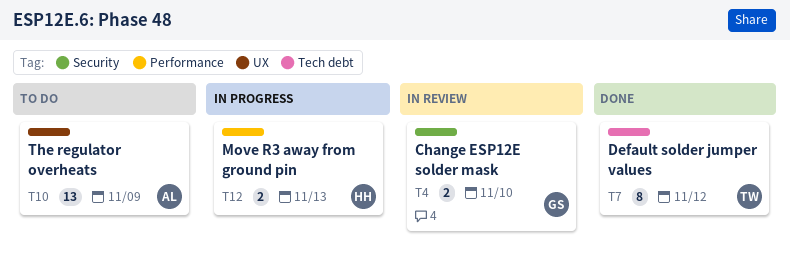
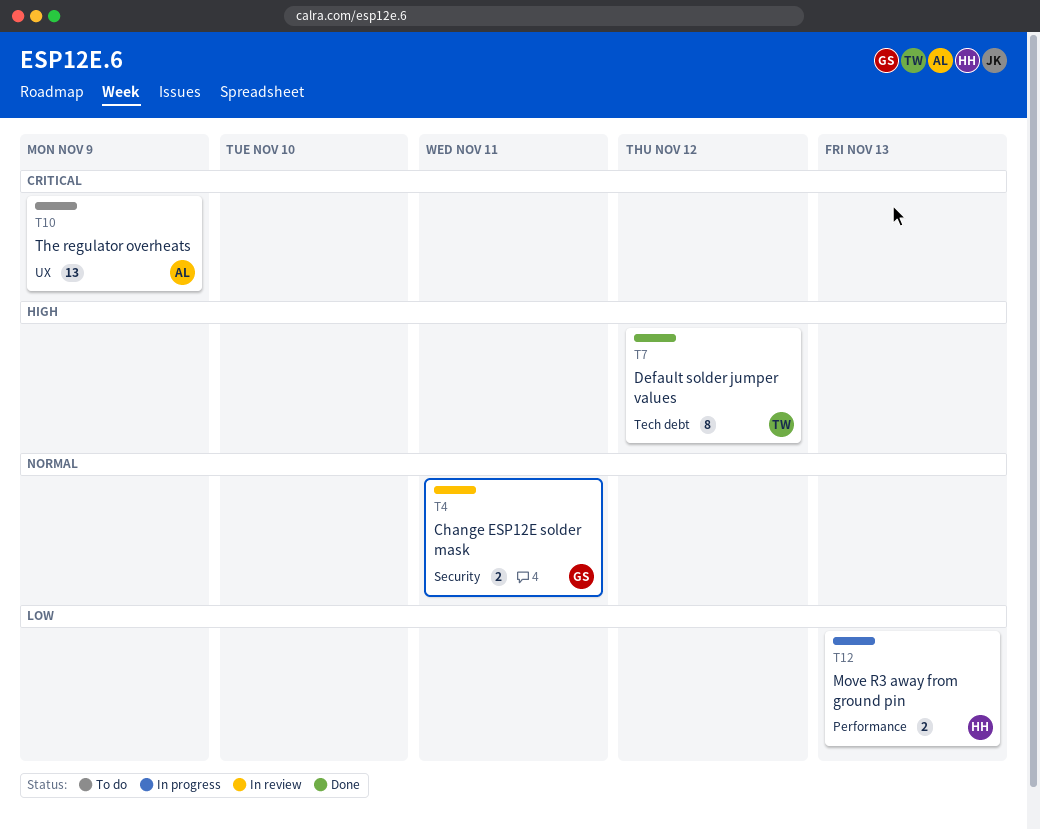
T4, due: Nov 10 -> Nov 11

